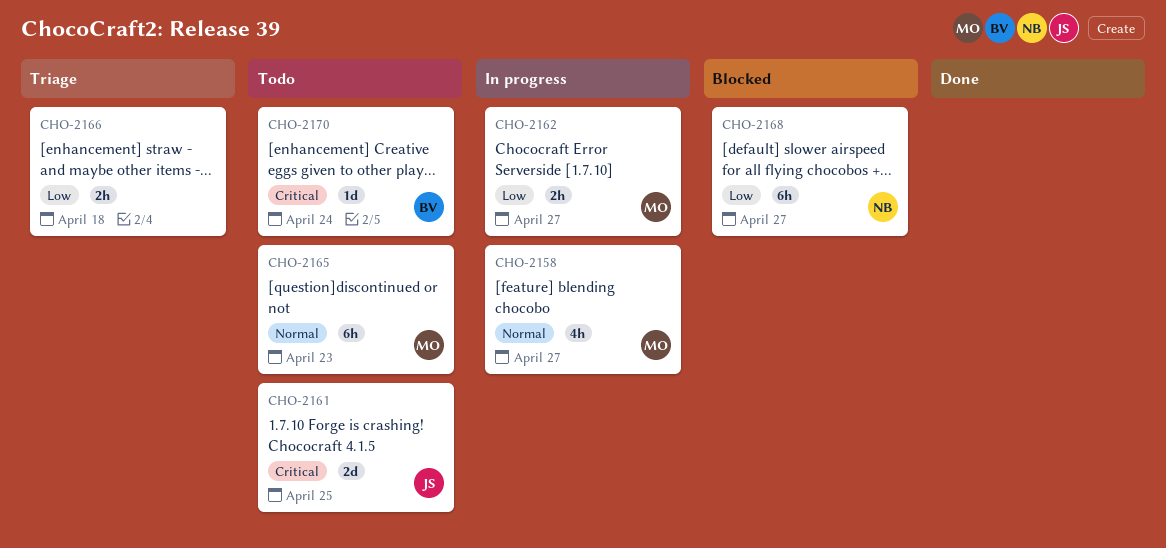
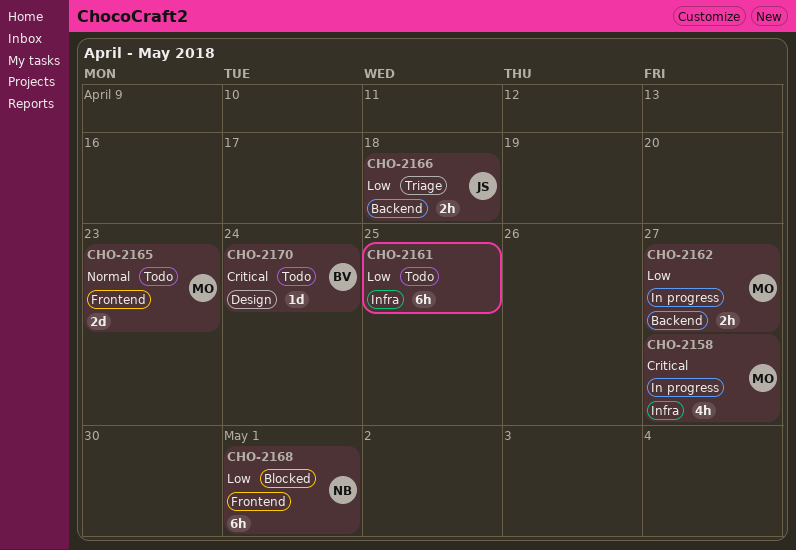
CHO-2158, priority: Normal -> Critical
CHO-2161, owner: JS -> none
CHO-2161, priority: Critical -> Low
CHO-2161, estimate: 2d -> 6h
CHO-2165, estimate: 6h -> 2d
CHO-2166, owner: none -> JS
CHO-2168, due: Apr 27 -> May 1

